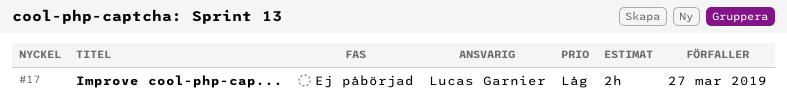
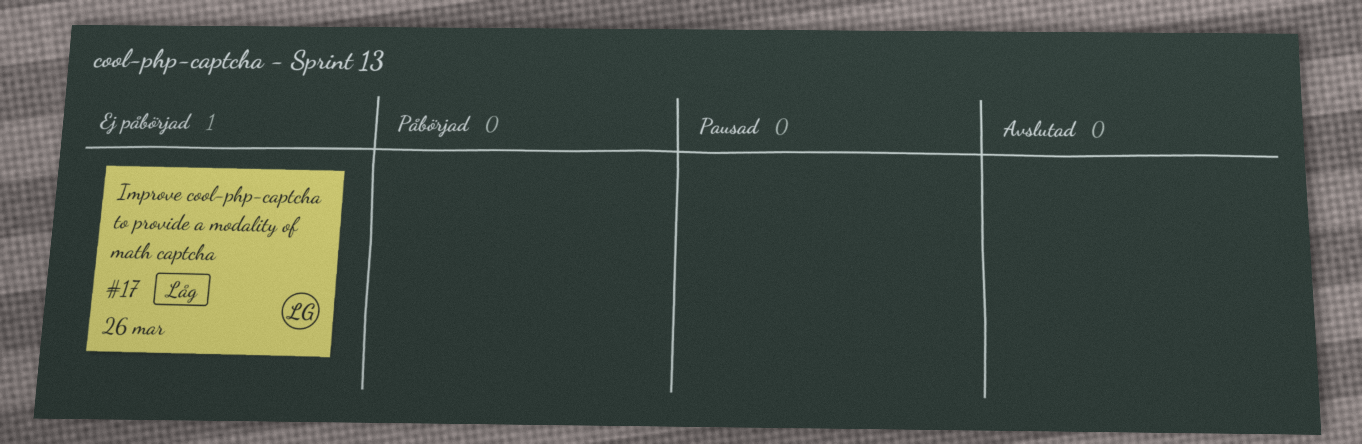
#17, due: Mar 27 -> Mar 26

